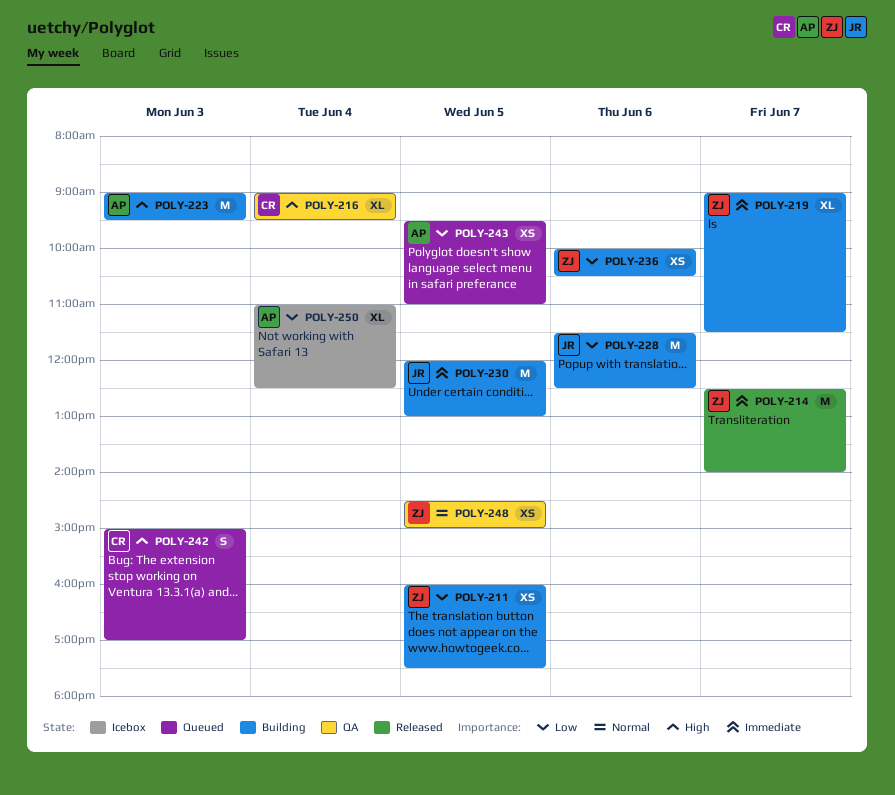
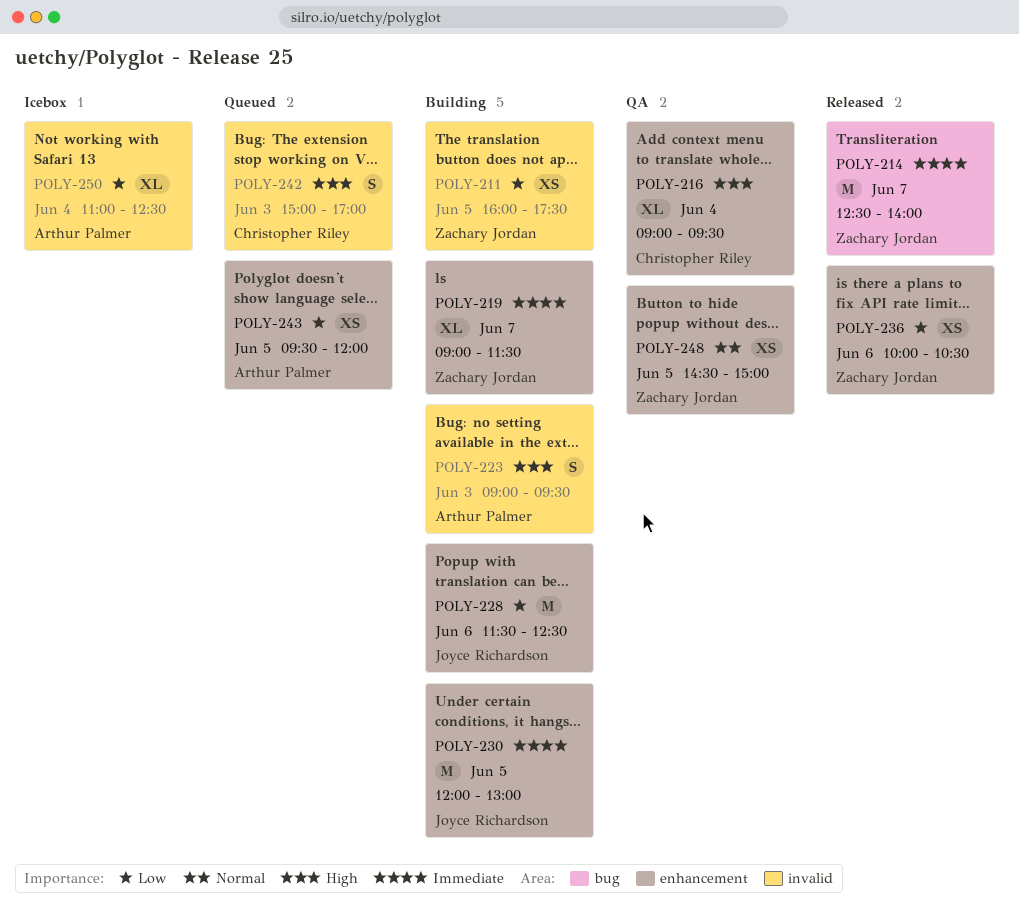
POLY-223, estimate: M -> S
POLY-236, status: Building -> Released
POLY-243, ends: 11:00 -> 12:00

